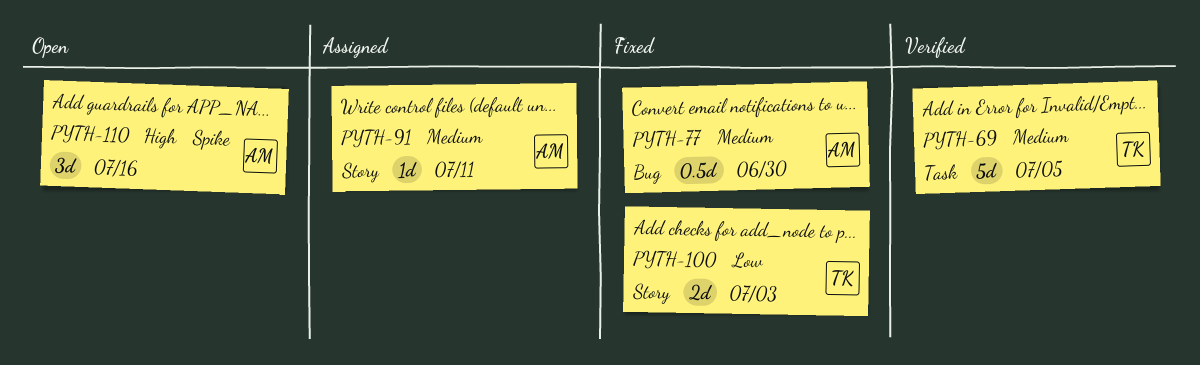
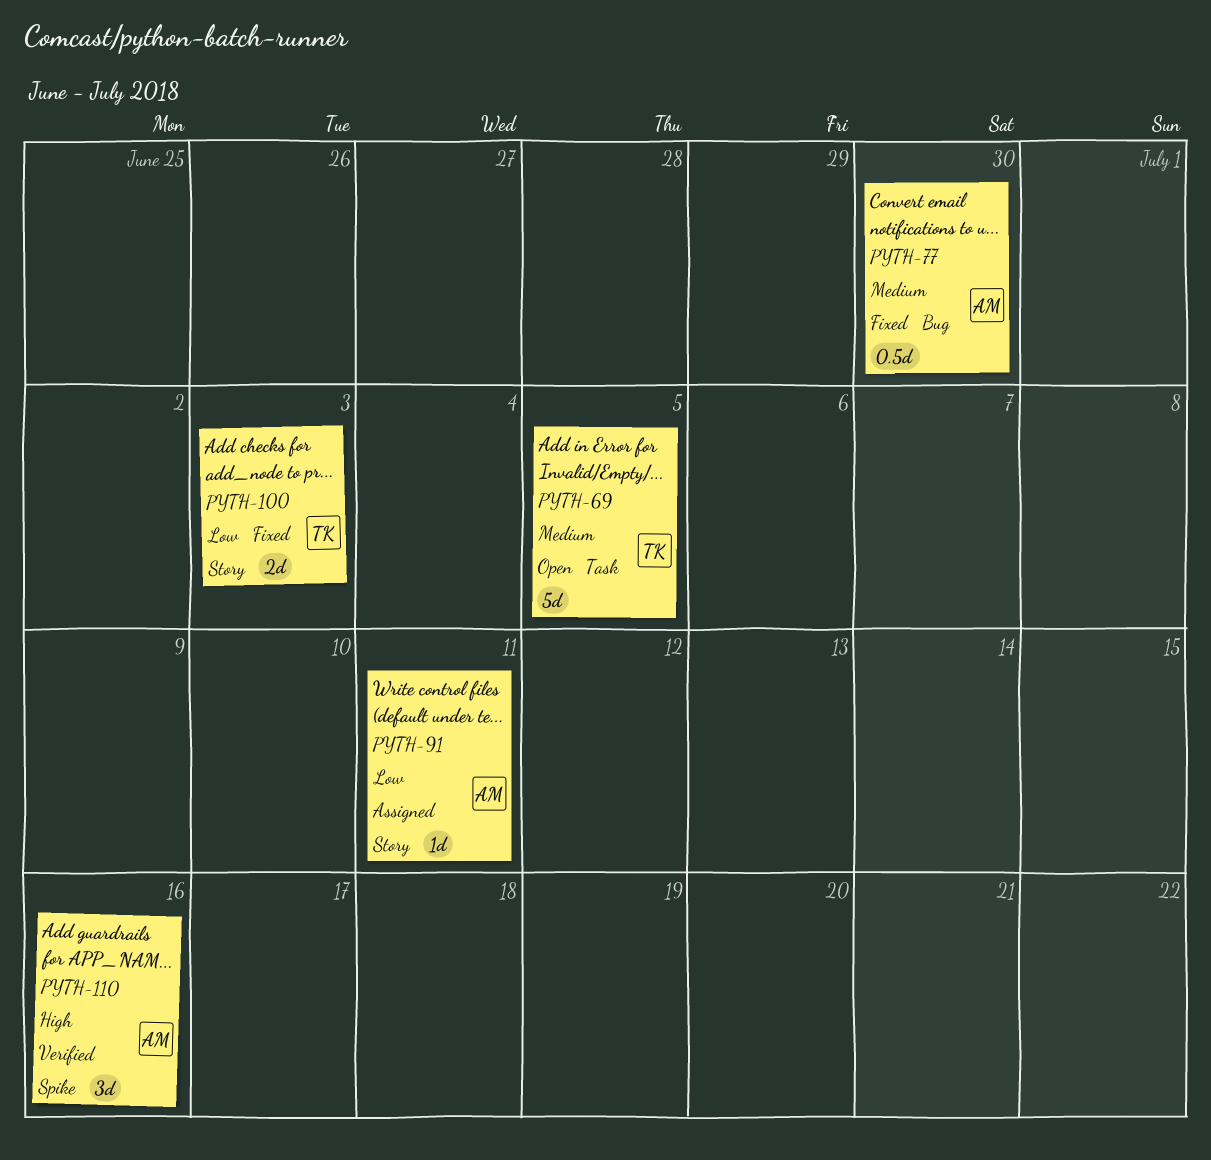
PYTH-69, status: Verified -> Open
PYTH-91, priority: Medium -> Low
PYTH-110, status: Open -> Verified

